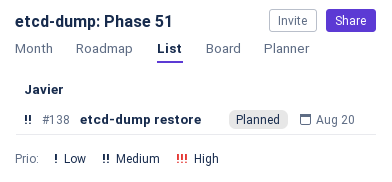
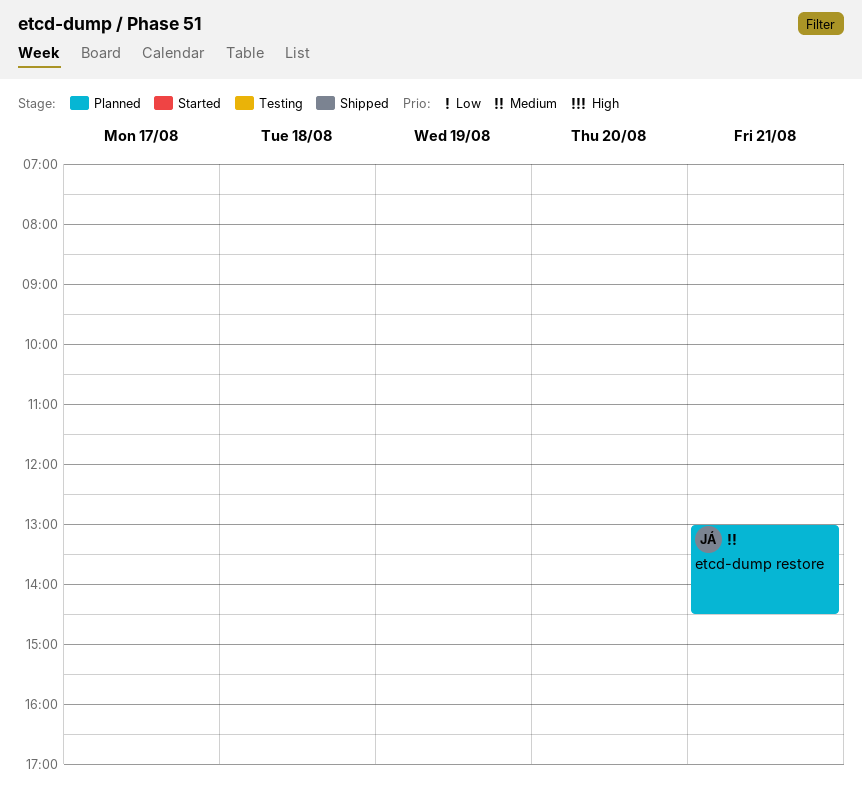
etcd-dump restore, day: Aug 20 -> Aug 21

